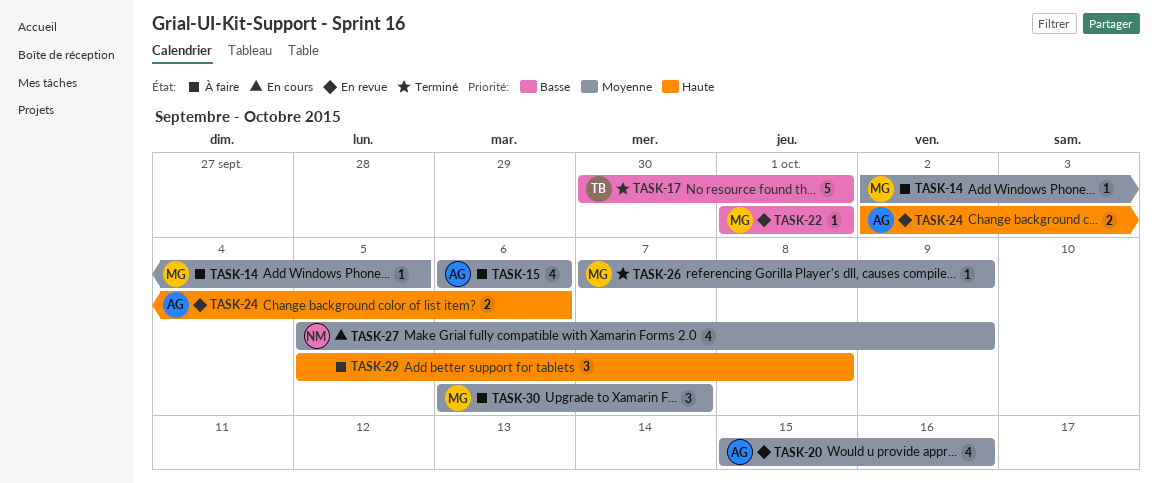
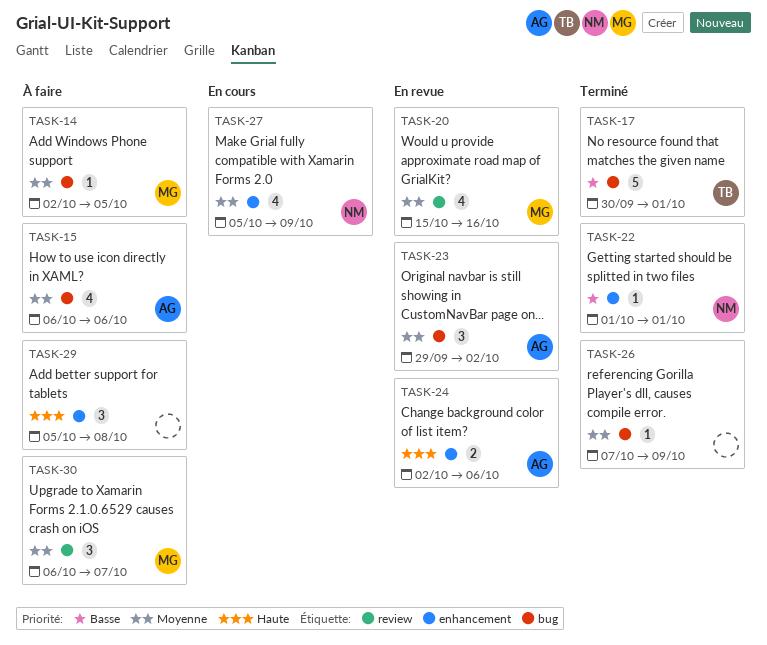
TASK-20, owner: AG -> MG
TASK-22, status: En revue -> Terminé
TASK-22, owner: MG -> NM
TASK-23: none -> present
TASK-26, owner: MG -> none

